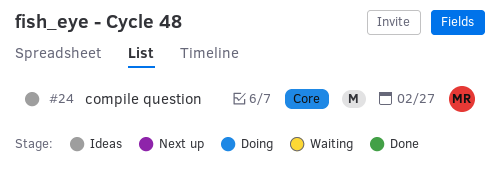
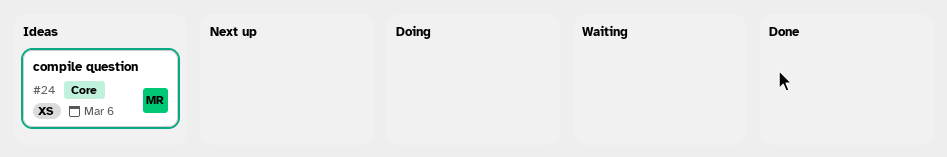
#24, estimate: M -> XS
#24, due: Feb 27 -> Mar 6

